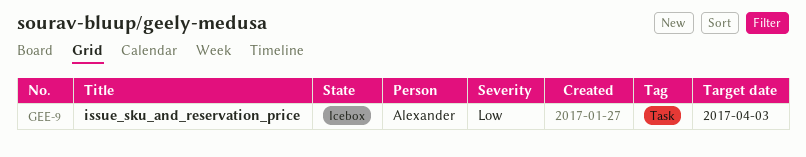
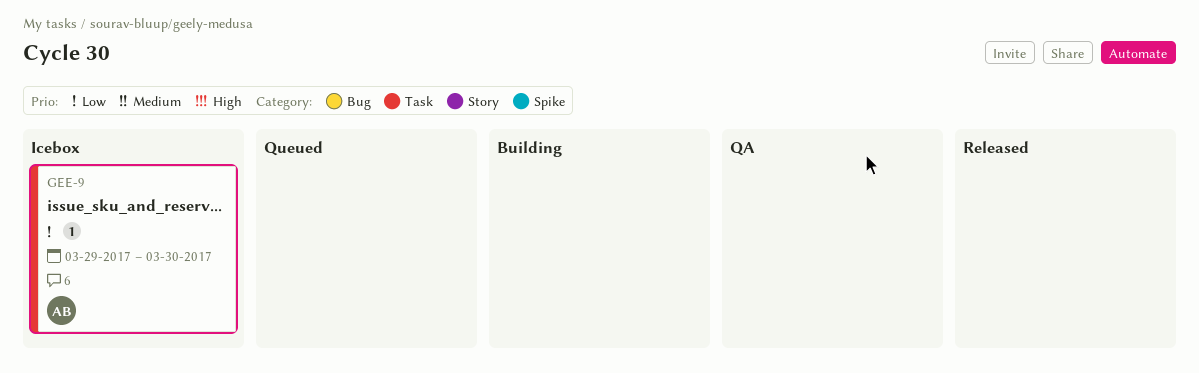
GEE-9, due: Apr 3 -> Mar 30

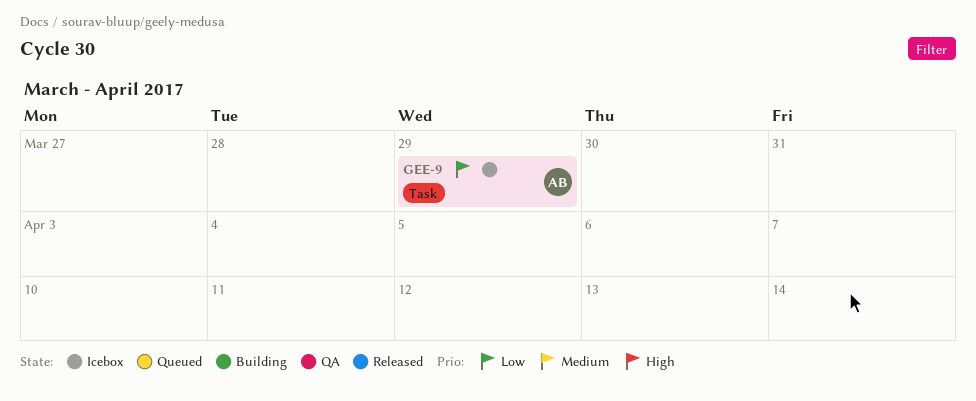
GEE-9, due: Mar 30 -> Mar 29

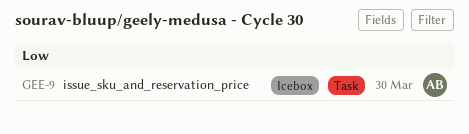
GEE-9, due: Mar 29 -> Mar 30

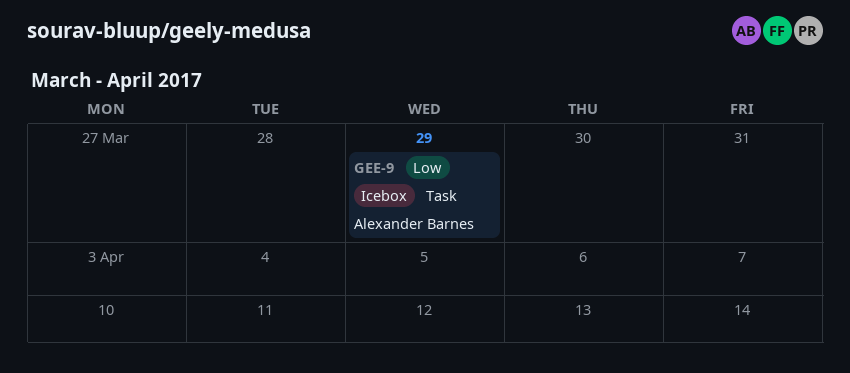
GEE-9, due: Mar 30 -> Mar 29

